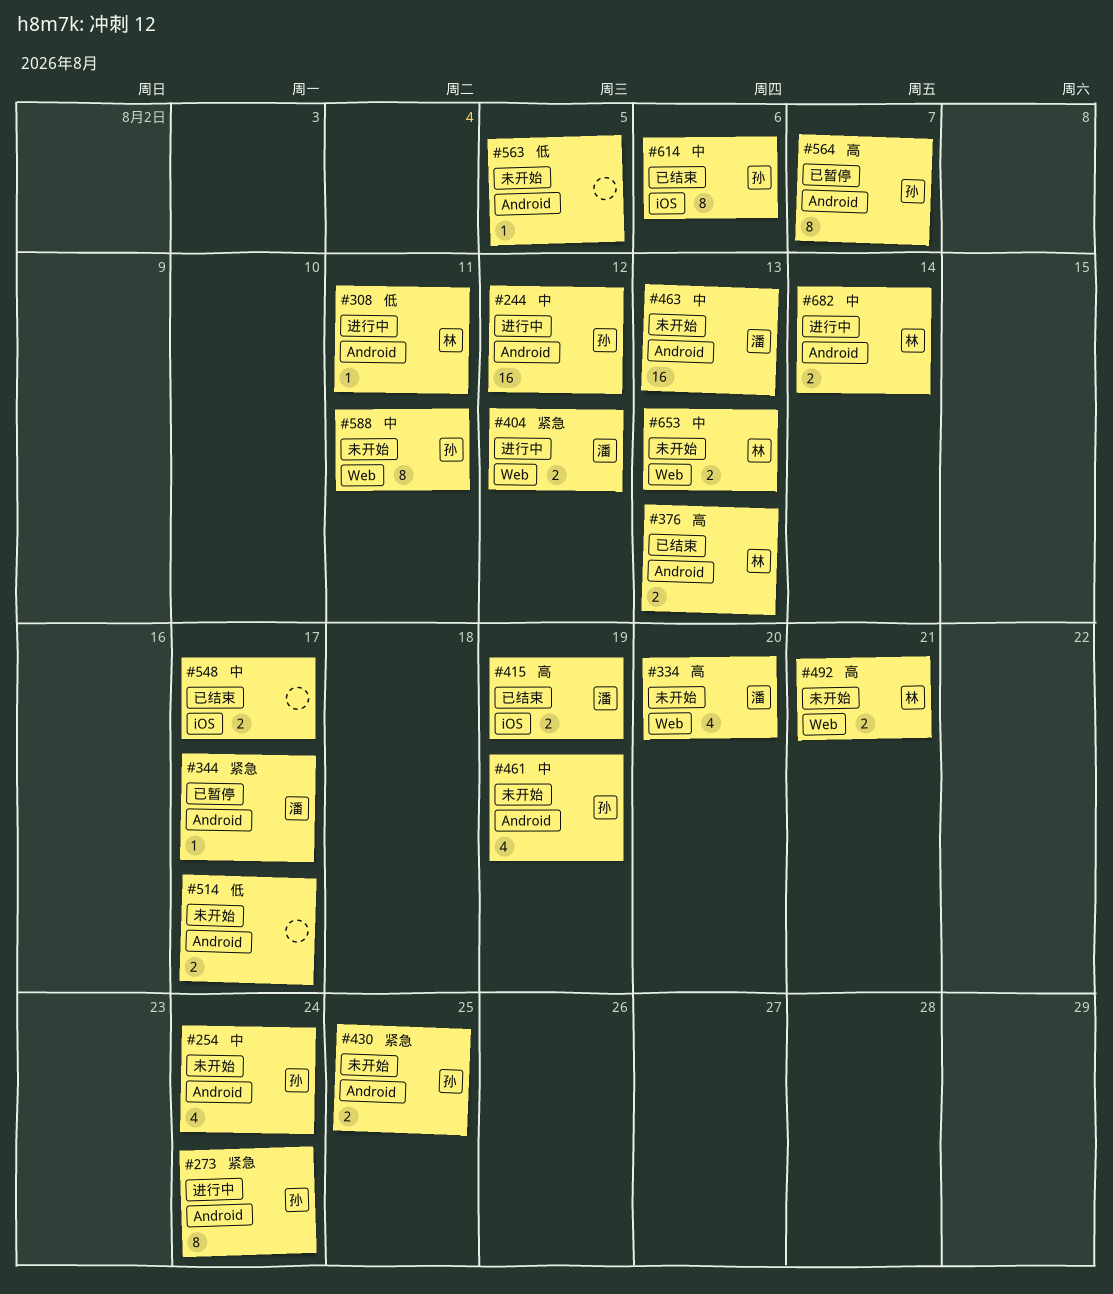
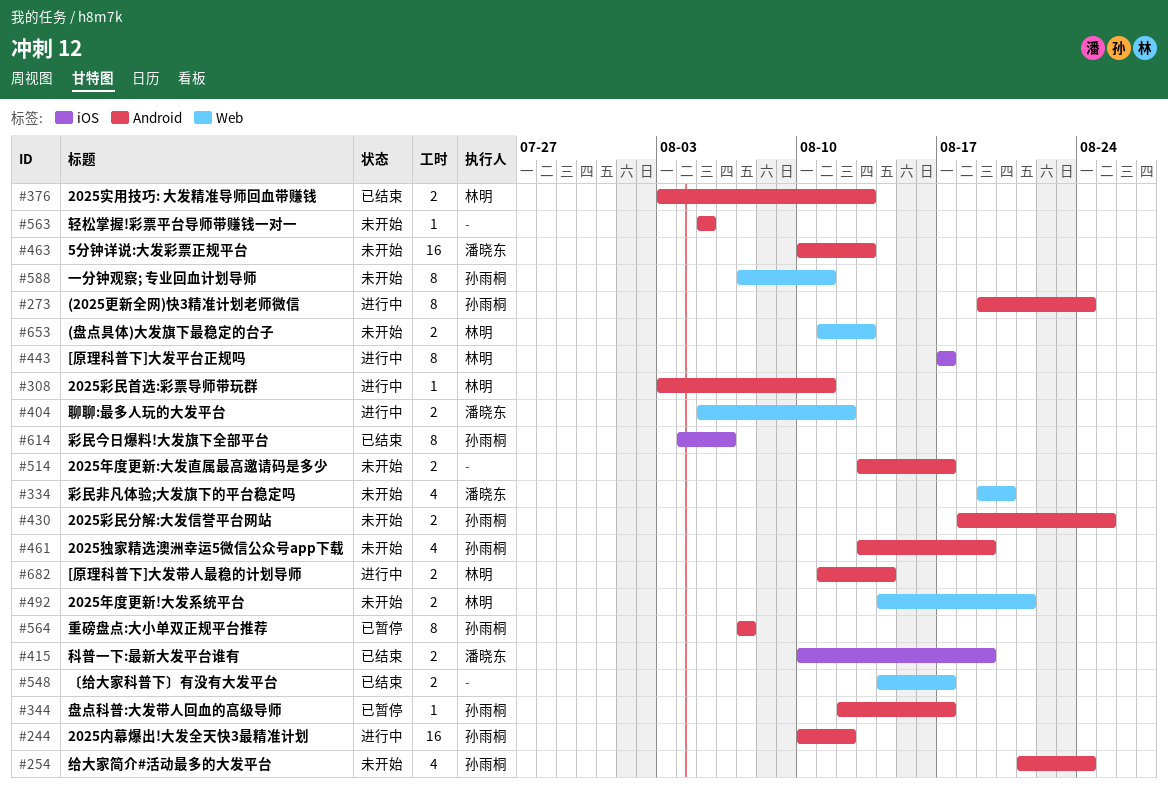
#344, owner: 潘晓东 -> 孙雨桐
#443: none -> present
#548, label: iOS -> Web

